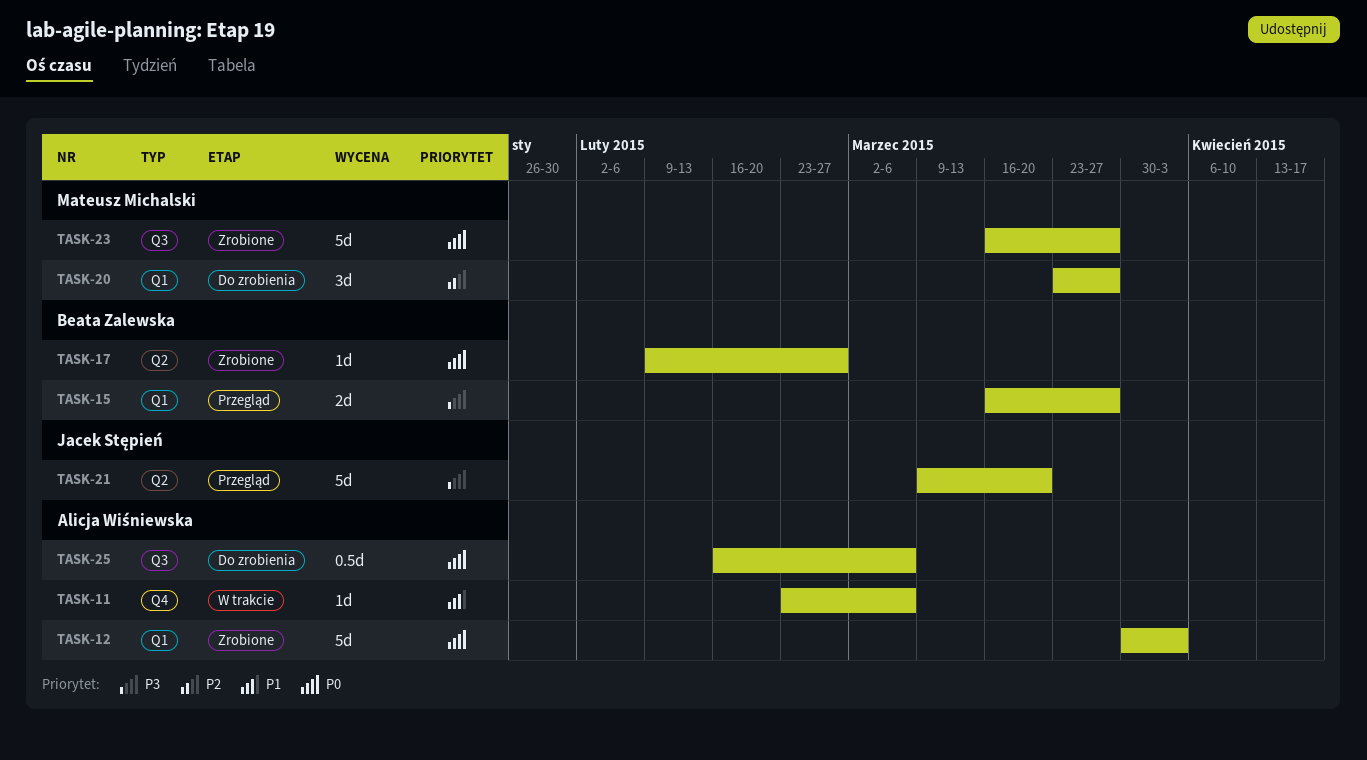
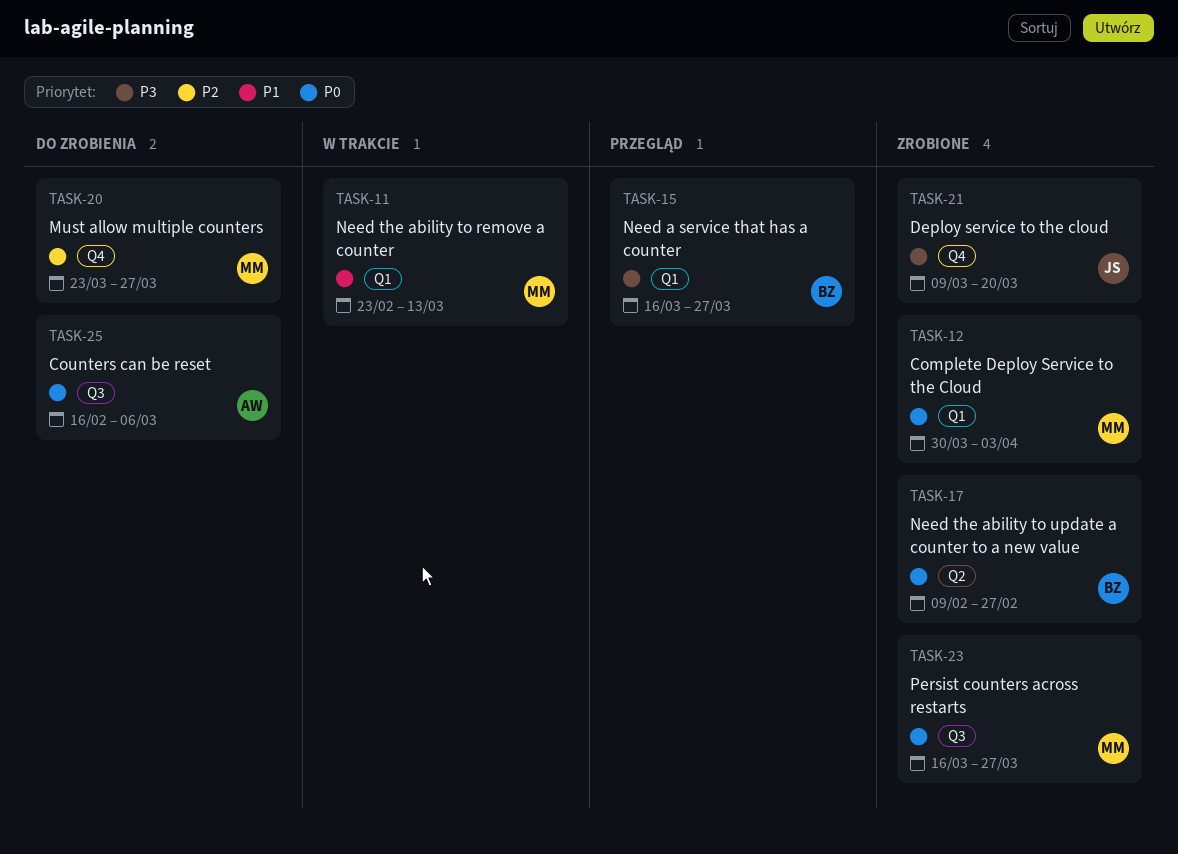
TASK-11, owner: Alicja Wiśniewska -> Mateusz Michalski
TASK-11, label: Q4 -> Q1
TASK-11, due: Mar 6 -> Mar 13
TASK-12, owner: Alicja Wiśniewska -> Mateusz Michalski
TASK-20, label: Q1 -> Q4
TASK-21, status: Przegląd -> Zrobione
TASK-21, label: Q2 -> Q4

